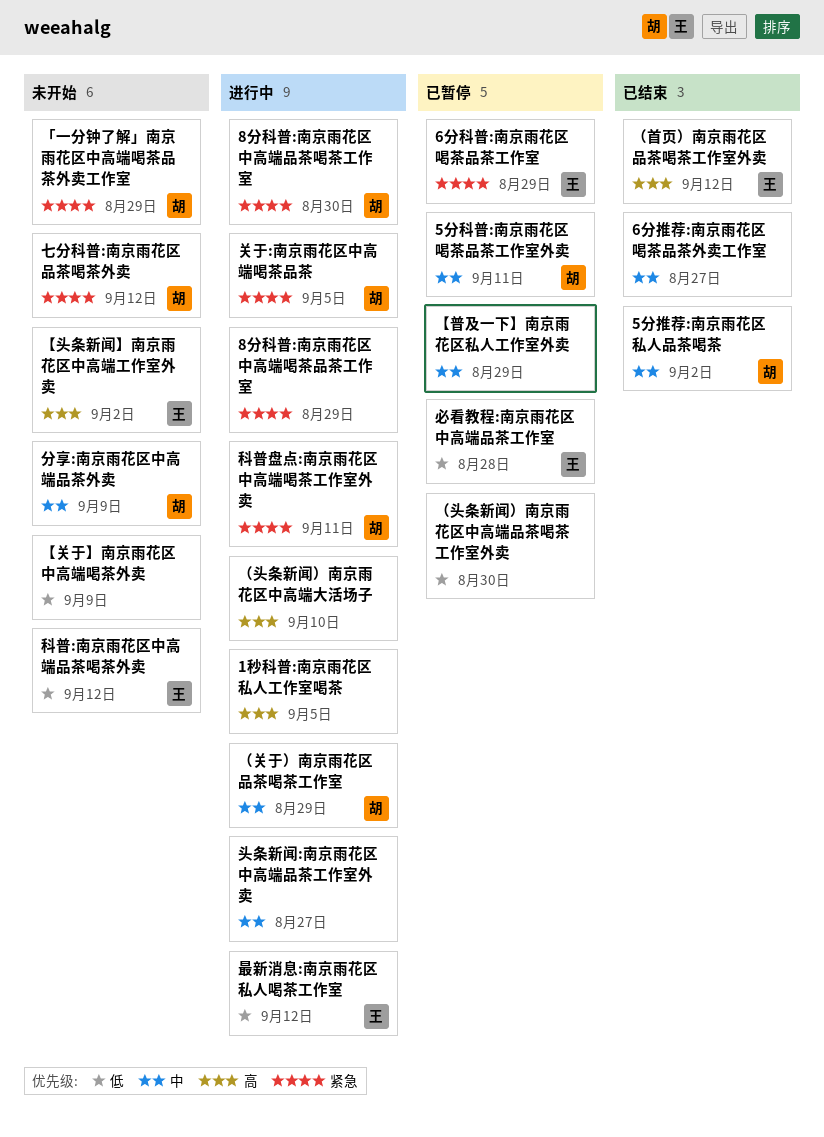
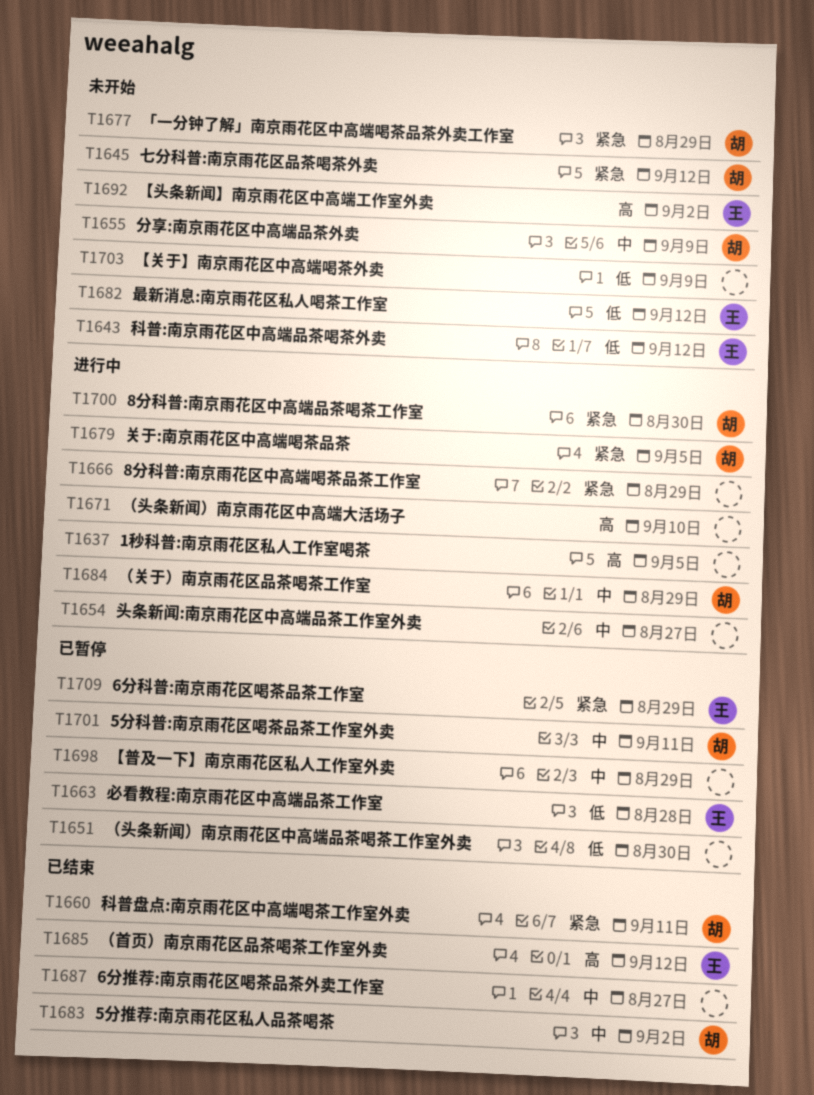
最新消息:南京雨花区私人喝茶工作室, status: 进行中 -> 未开始
科普盘点:南京雨花区中高端喝茶工作室外卖, status: 进行中 -> 已结束

